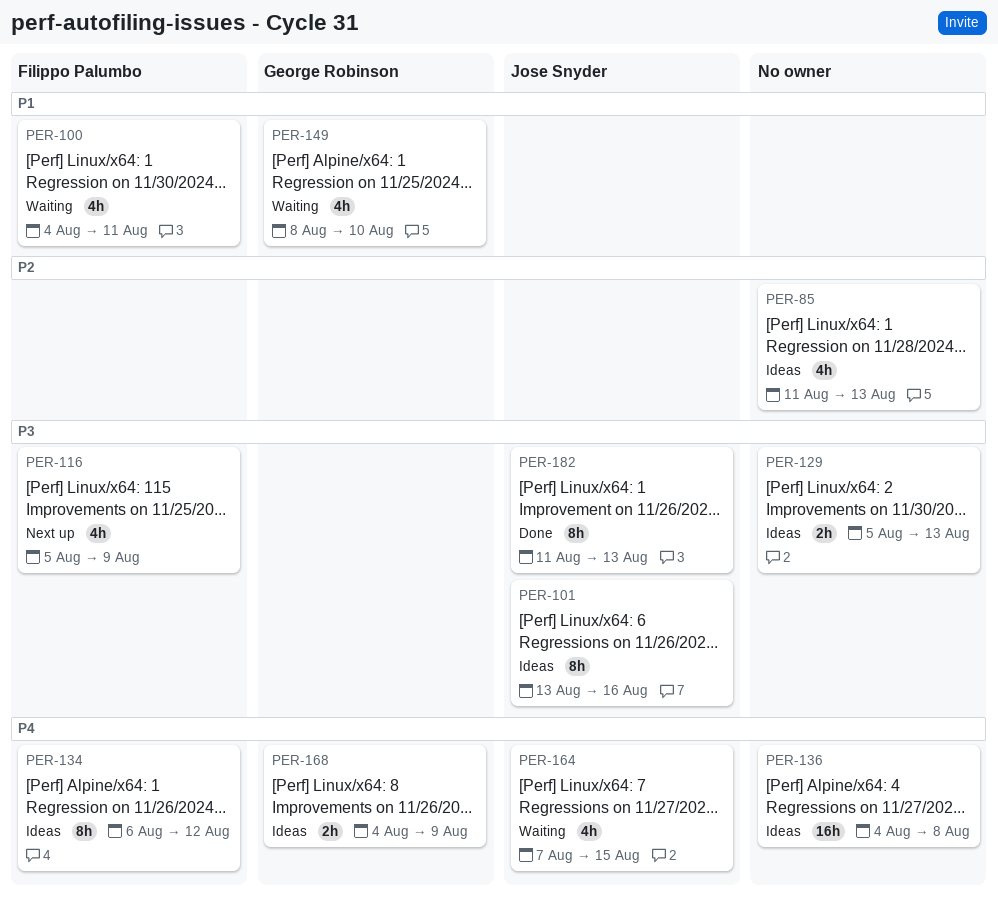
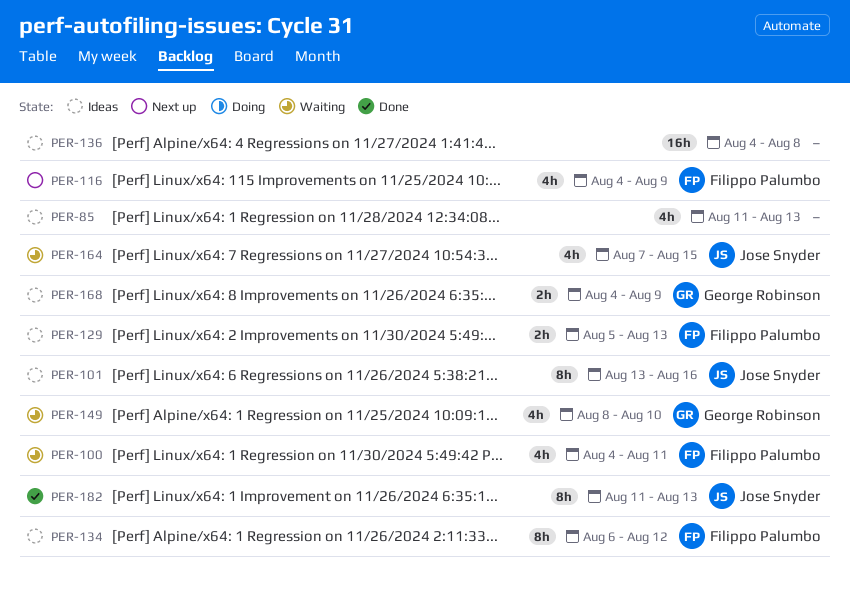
PER-116, start: Aug 5 -> Aug 4
PER-129, owner: none -> Filippo Palumbo

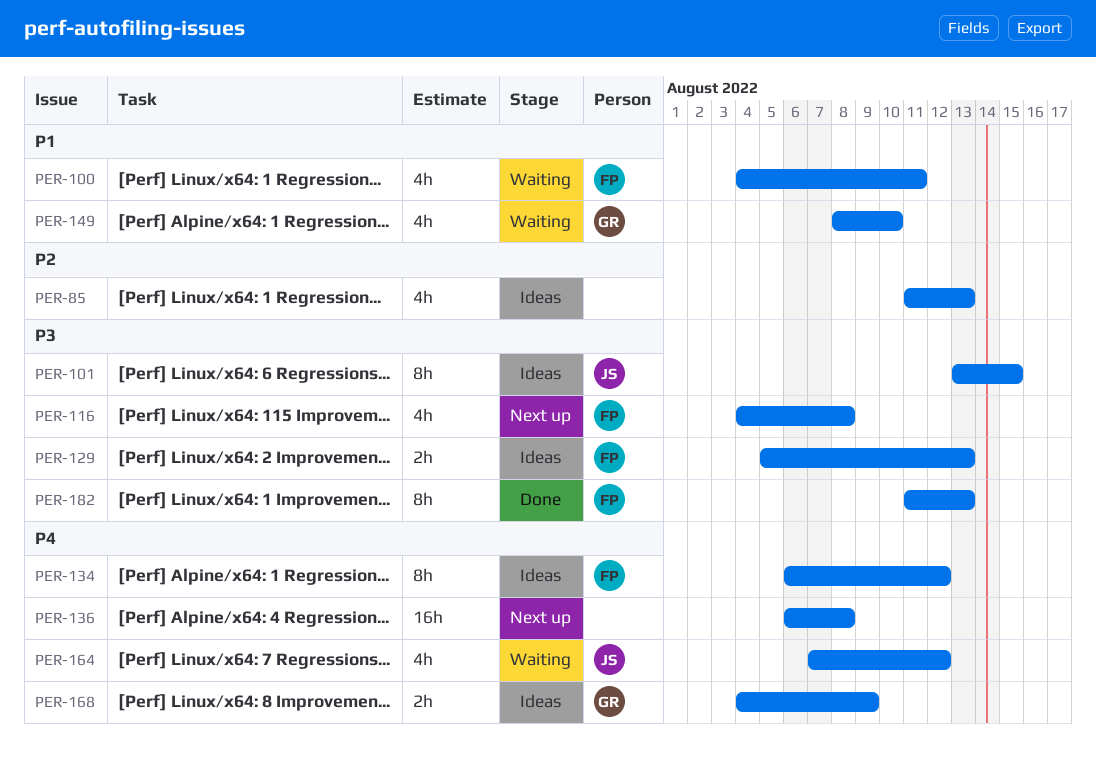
PER-101, due: Aug 16 -> Aug 15
PER-116, due: Aug 9 -> Aug 8
PER-136, status: Ideas -> Next up
PER-136, start: Aug 4 -> Aug 6
PER-164, due: Aug 15 -> Aug 12
PER-182, owner: Jose Snyder -> Filippo Palumbo

